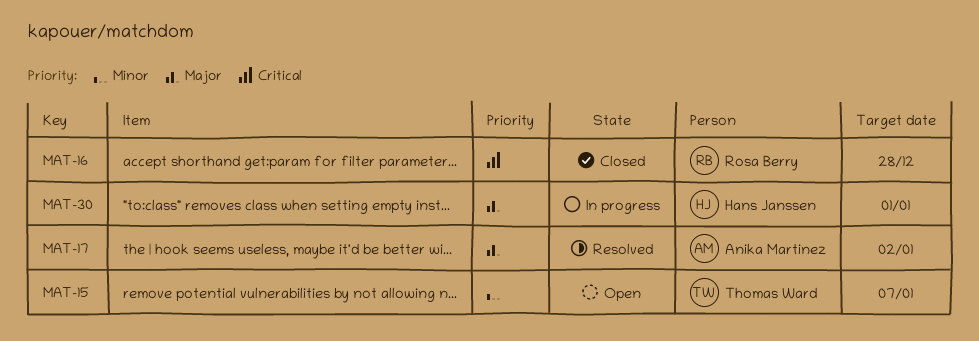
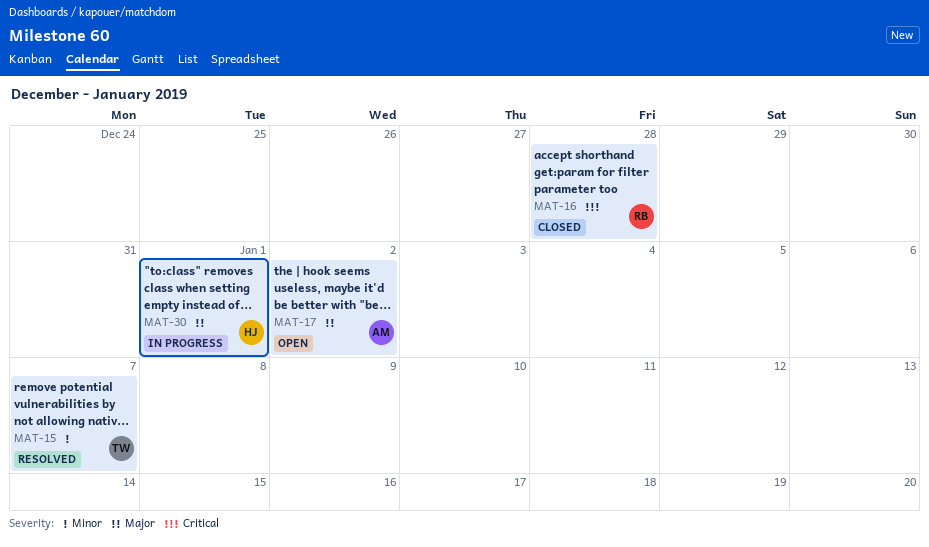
MAT-15, status: Open -> Resolved
MAT-17, status: Resolved -> Open

